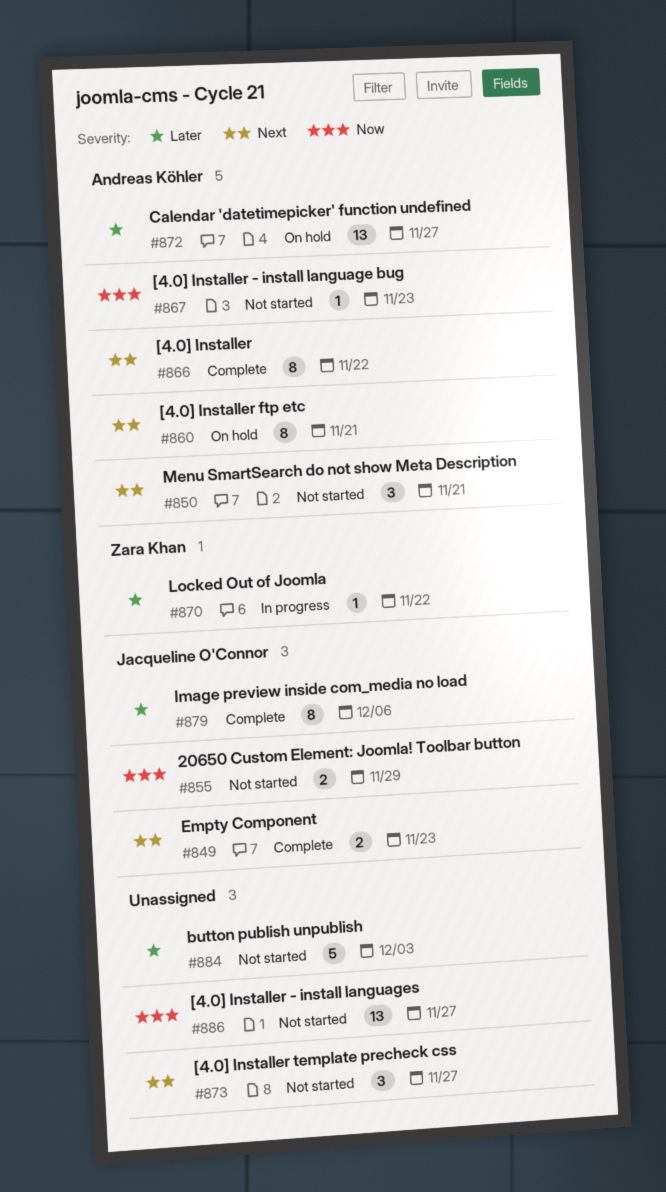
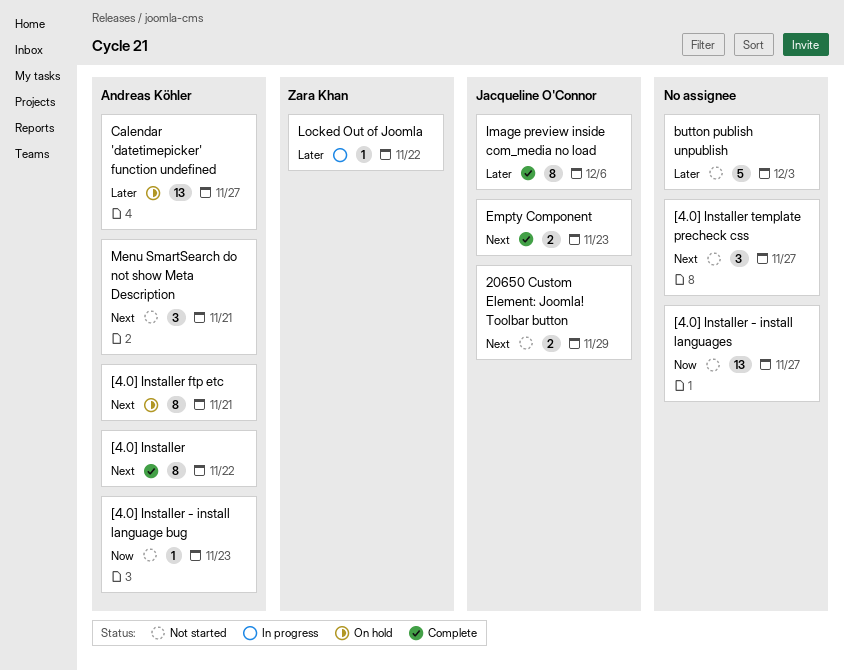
20650 Custom Element: Joomla! Toolbar button, priority: Now -> Next

